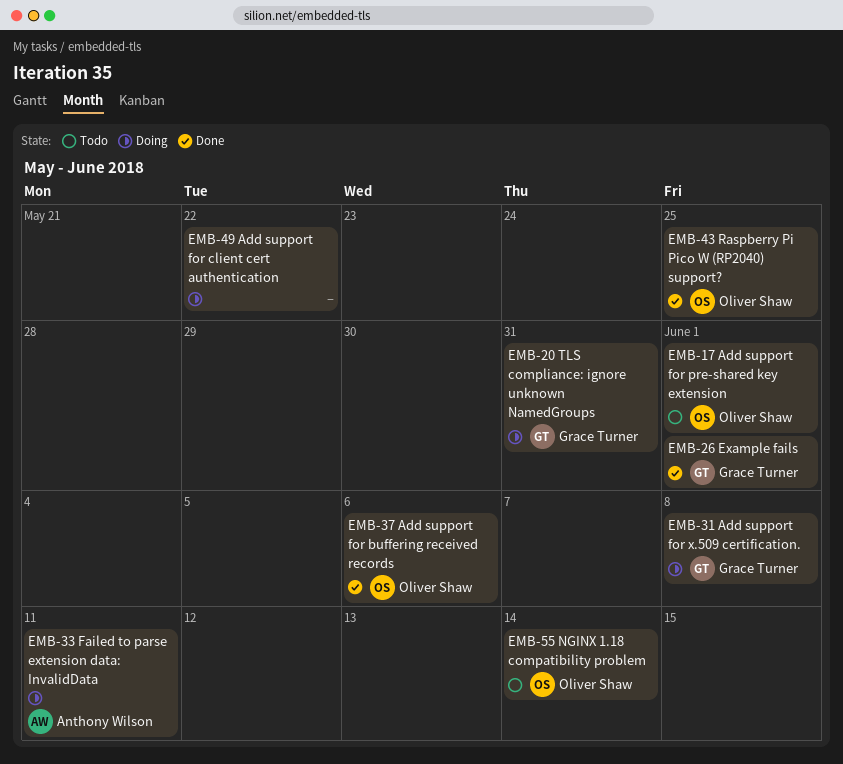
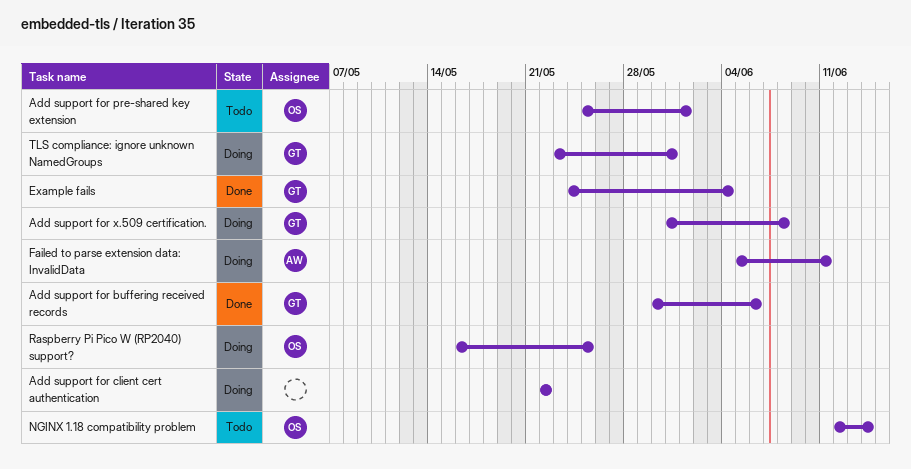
Add support for buffering received records, owner: Oliver Shaw -> Grace Turner
Example fails, due: Jun 1 -> Jun 4
Raspberry Pi Pico W (RP2040) support?, status: Done -> Doing

